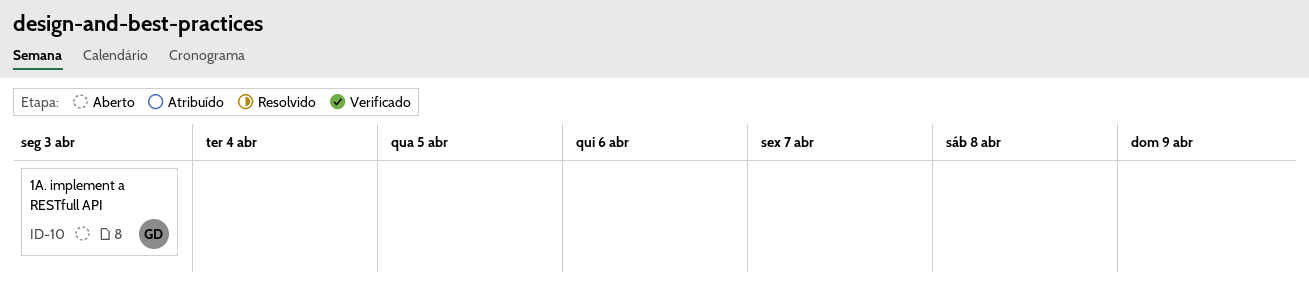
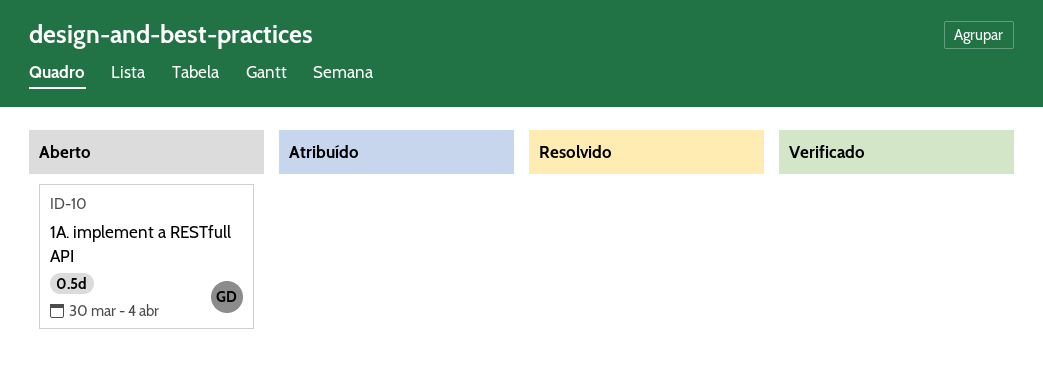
ID-10, due: Apr 3 -> Apr 4

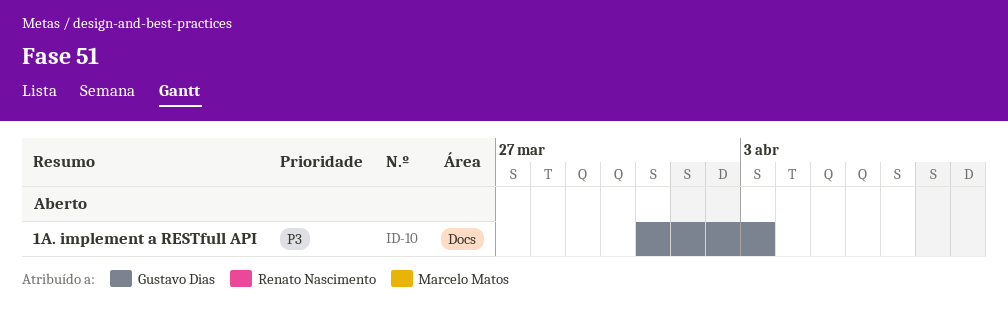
ID-10, start: Mar 30 -> Mar 31
ID-10, due: Apr 4 -> Apr 3

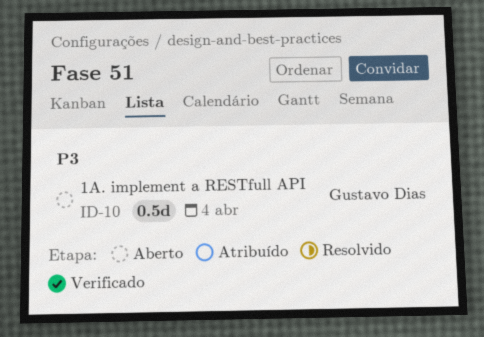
ID-10, due: Apr 3 -> Apr 4

